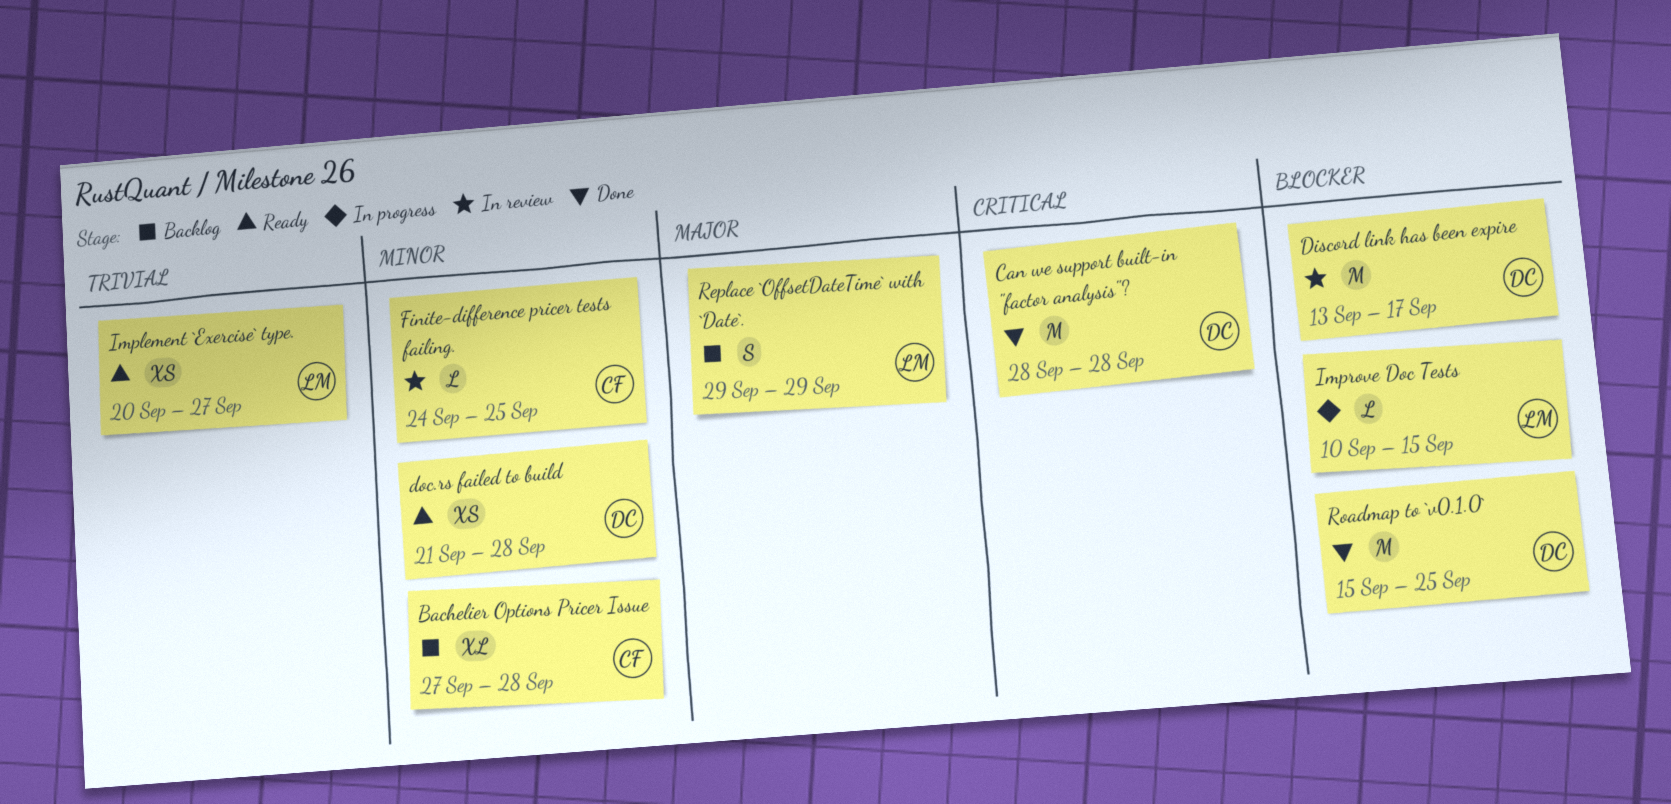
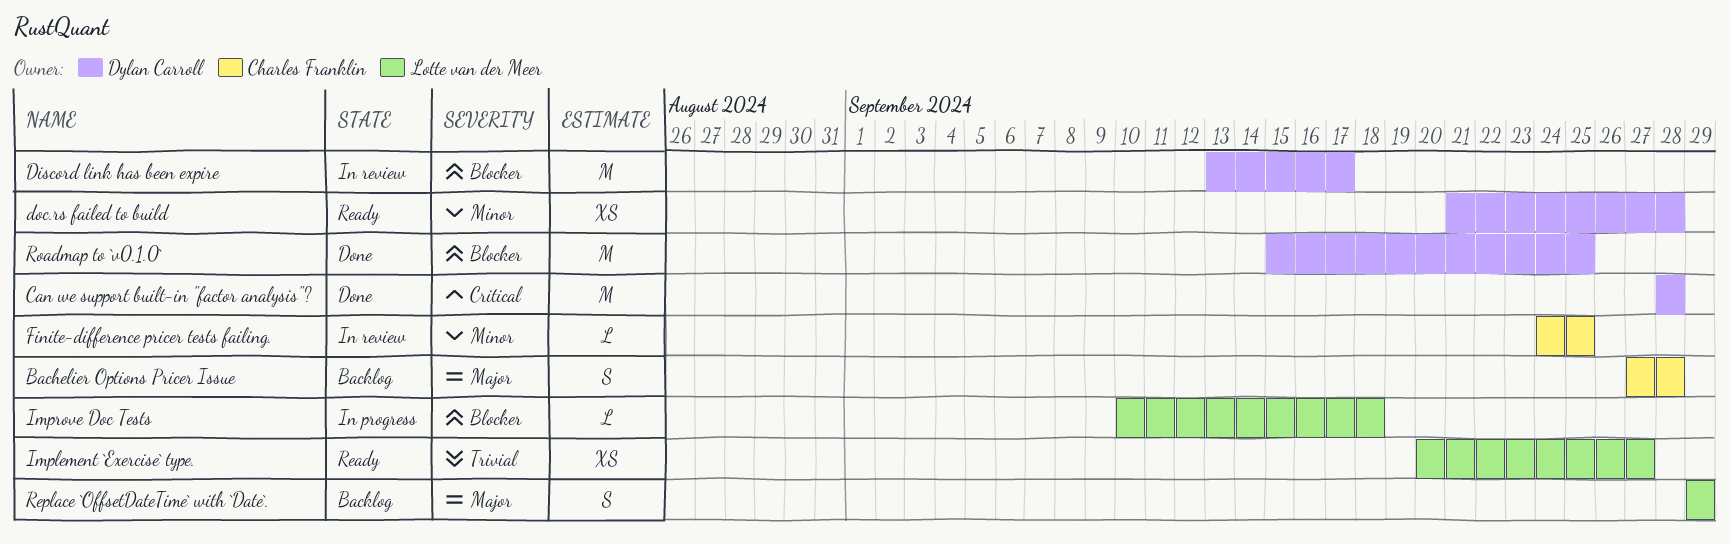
Bachelier Options Pricer Issue, priority: Minor -> Major
Bachelier Options Pricer Issue, estimate: XL -> S
Improve Doc Tests, due: Sep 15 -> Sep 18

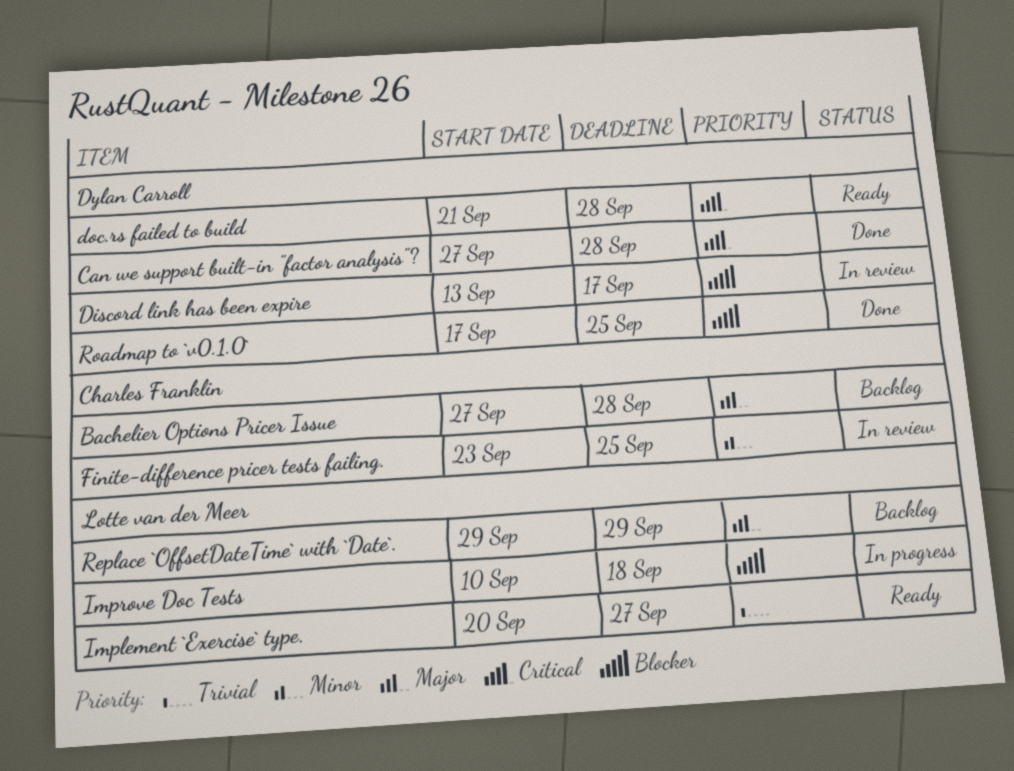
Can we support built-in "factor analysis"?, start: Sep 28 -> Sep 27
doc.rs failed to build, priority: Minor -> Critical
Finite-difference pricer tests failing., start: Sep 24 -> Sep 23
Roadmap to `v0.1.0`, start: Sep 15 -> Sep 17

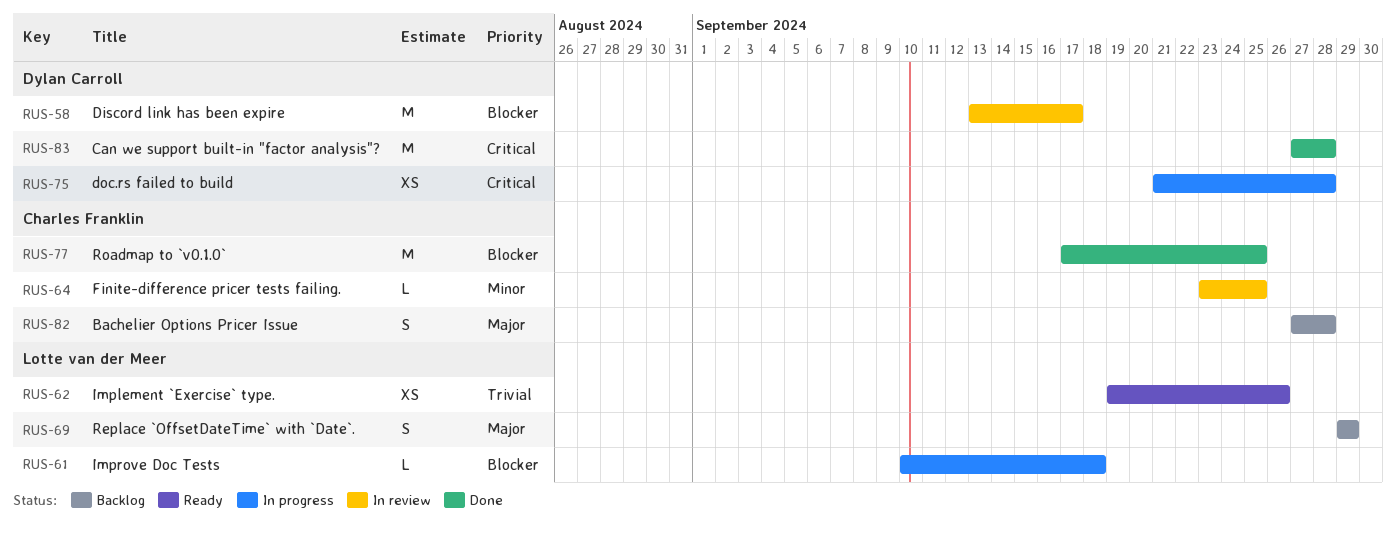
doc.rs failed to build, status: Ready -> In progress
Implement `Exercise` type., start: Sep 20 -> Sep 19
Implement `Exercise` type., due: Sep 27 -> Sep 26
Roadmap to `v0.1.0`, owner: Dylan Carroll -> Charles Franklin

